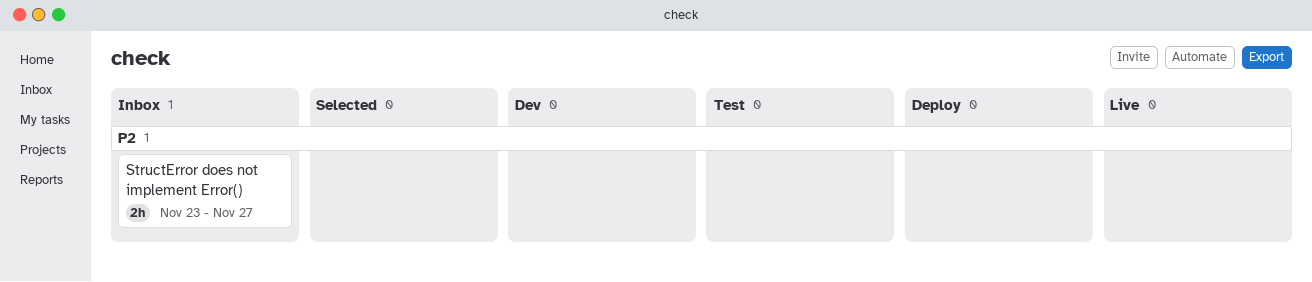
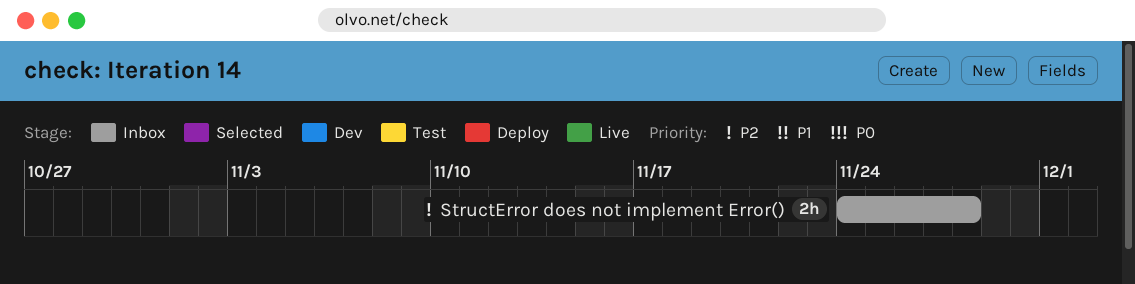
StructError does not implement Error(), start: Nov 23 -> Nov 24
StructError does not implement Error(), due: Nov 27 -> Nov 28

